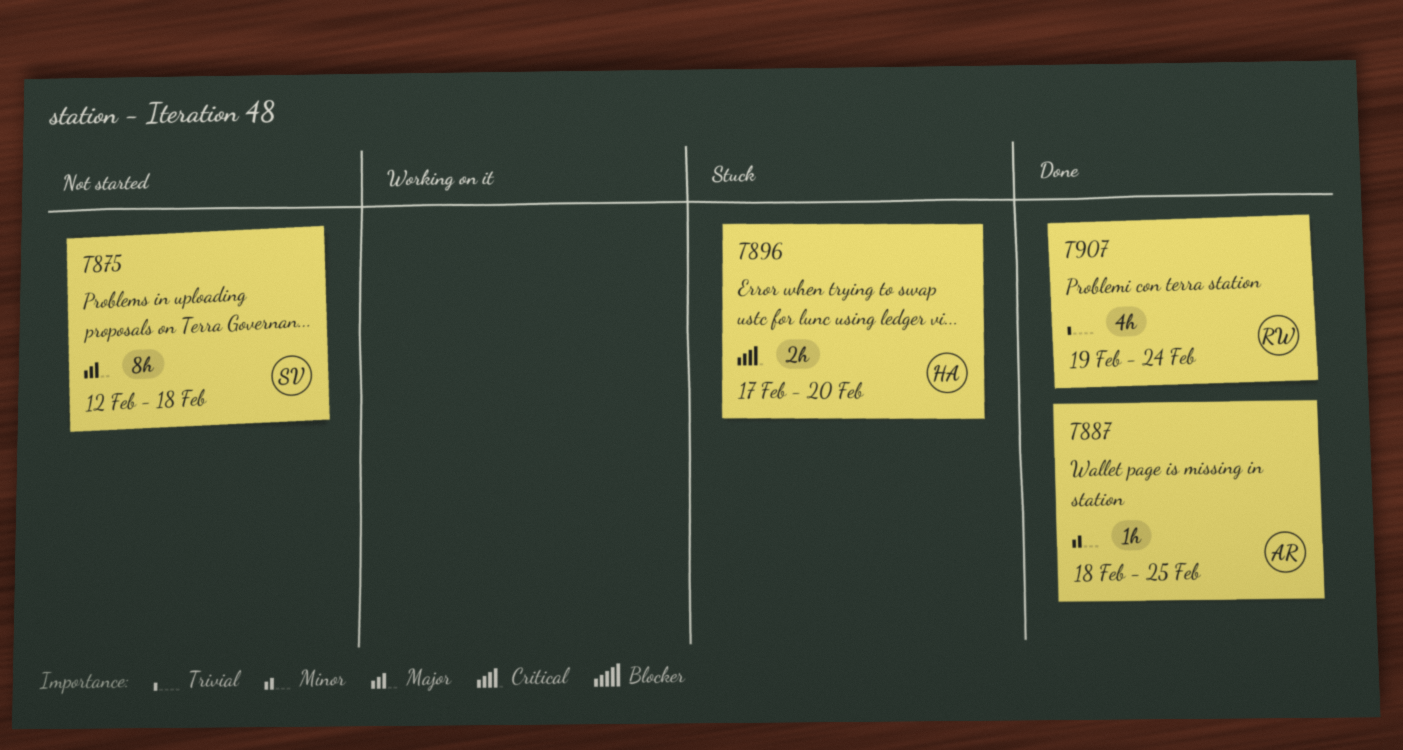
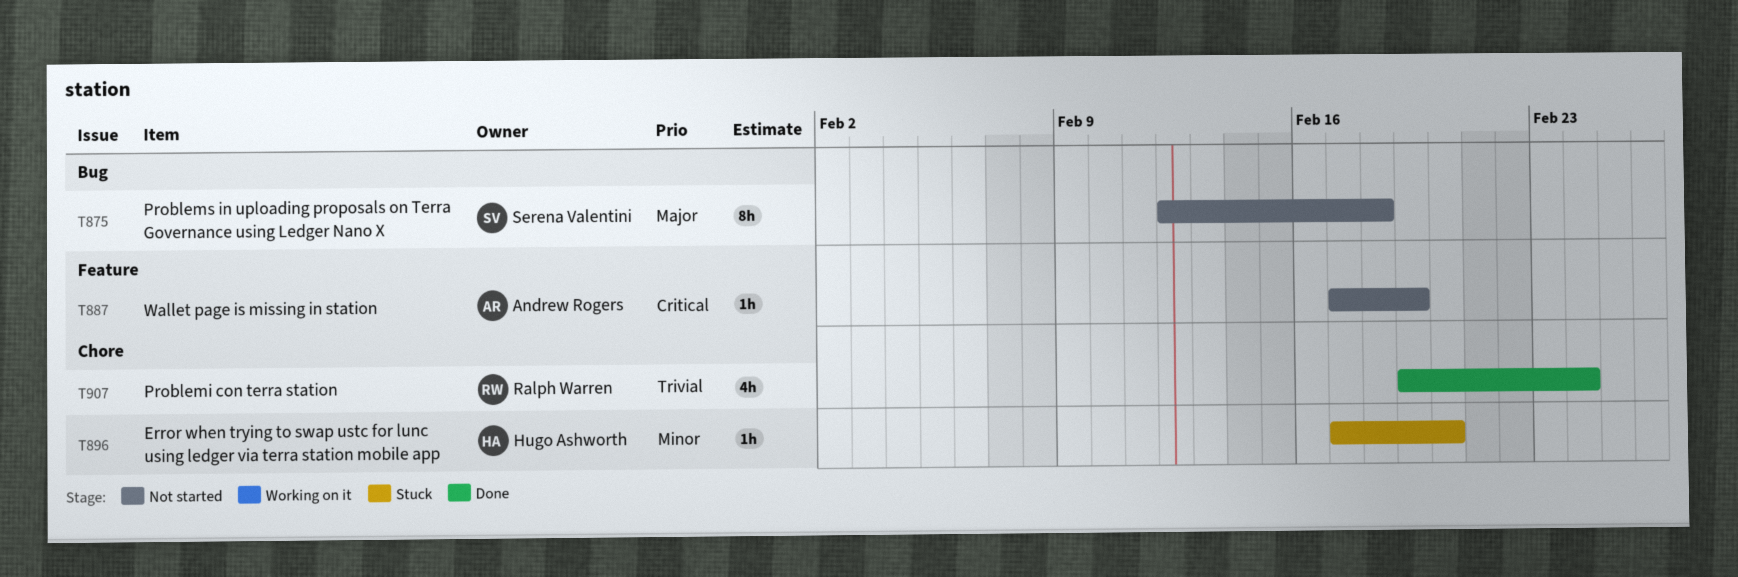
T887, status: Done -> Not started
T887, priority: Minor -> Critical
T887, start: Feb 18 -> Feb 17
T887, due: Feb 25 -> Feb 19
T896, priority: Critical -> Minor
T896, estimate: 2h -> 1h

